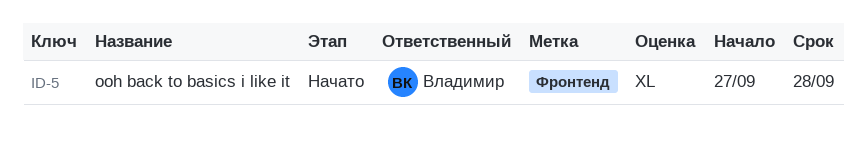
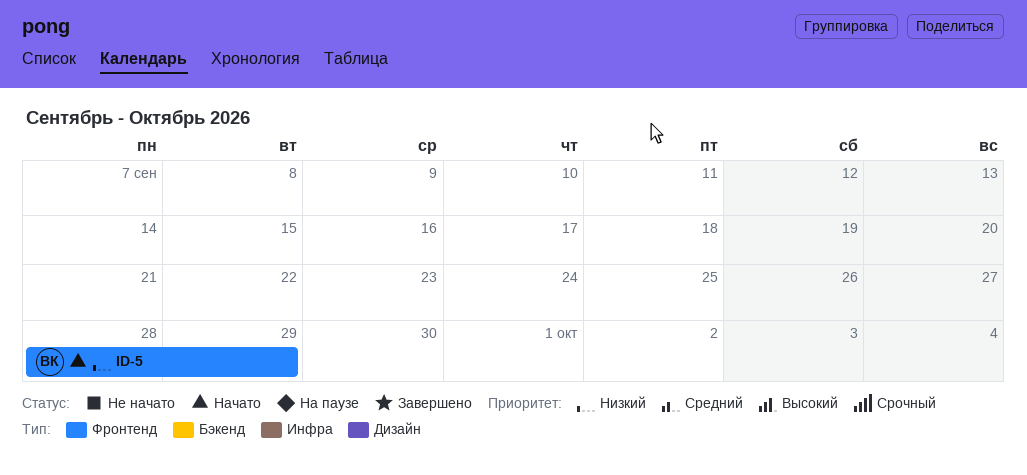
ID-5, start: Sep 27 -> Sep 28
ID-5, due: Sep 28 -> Sep 29

